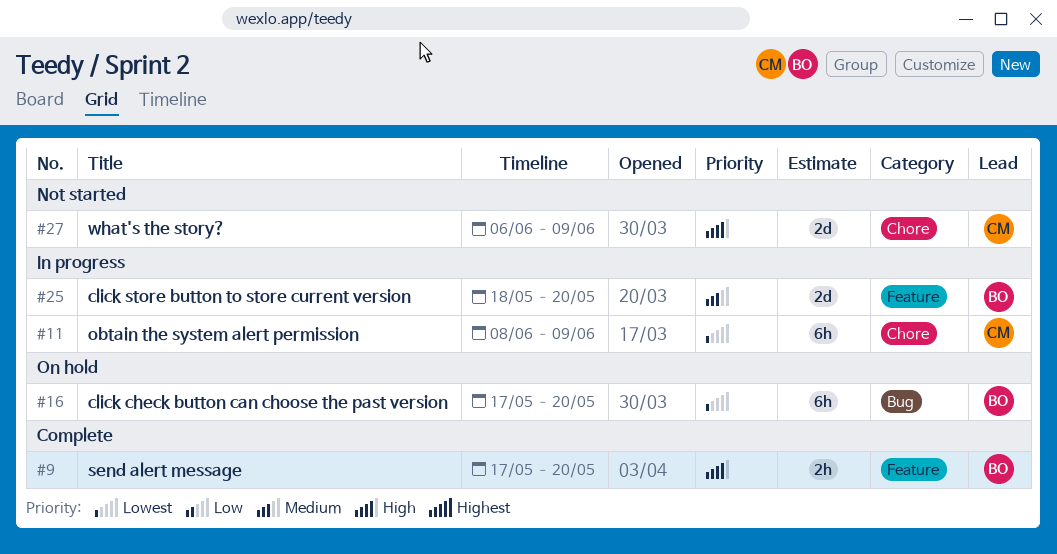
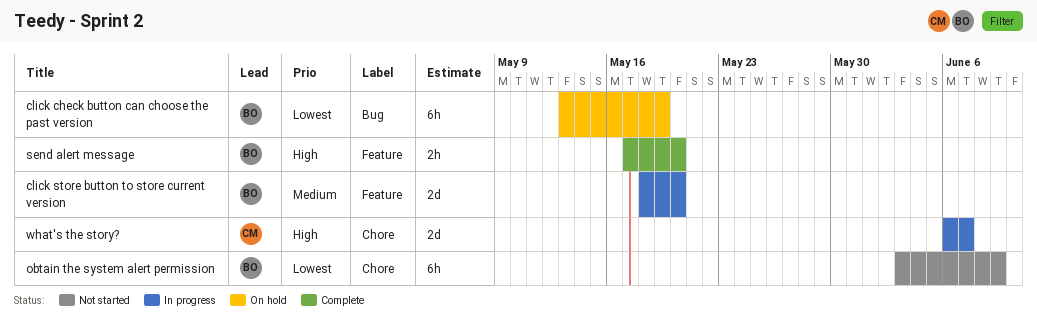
click check button can choose the past version, start: May 17 -> May 13
click check button can choose the past version, due: May 20 -> May 19
obtain the system alert permission, status: In progress -> Not started
obtain the system alert permission, owner: CM -> BO
obtain the system alert permission, start: Jun 8 -> Jun 3
what's the story?, status: Not started -> In progress
what's the story?, due: Jun 9 -> Jun 7

